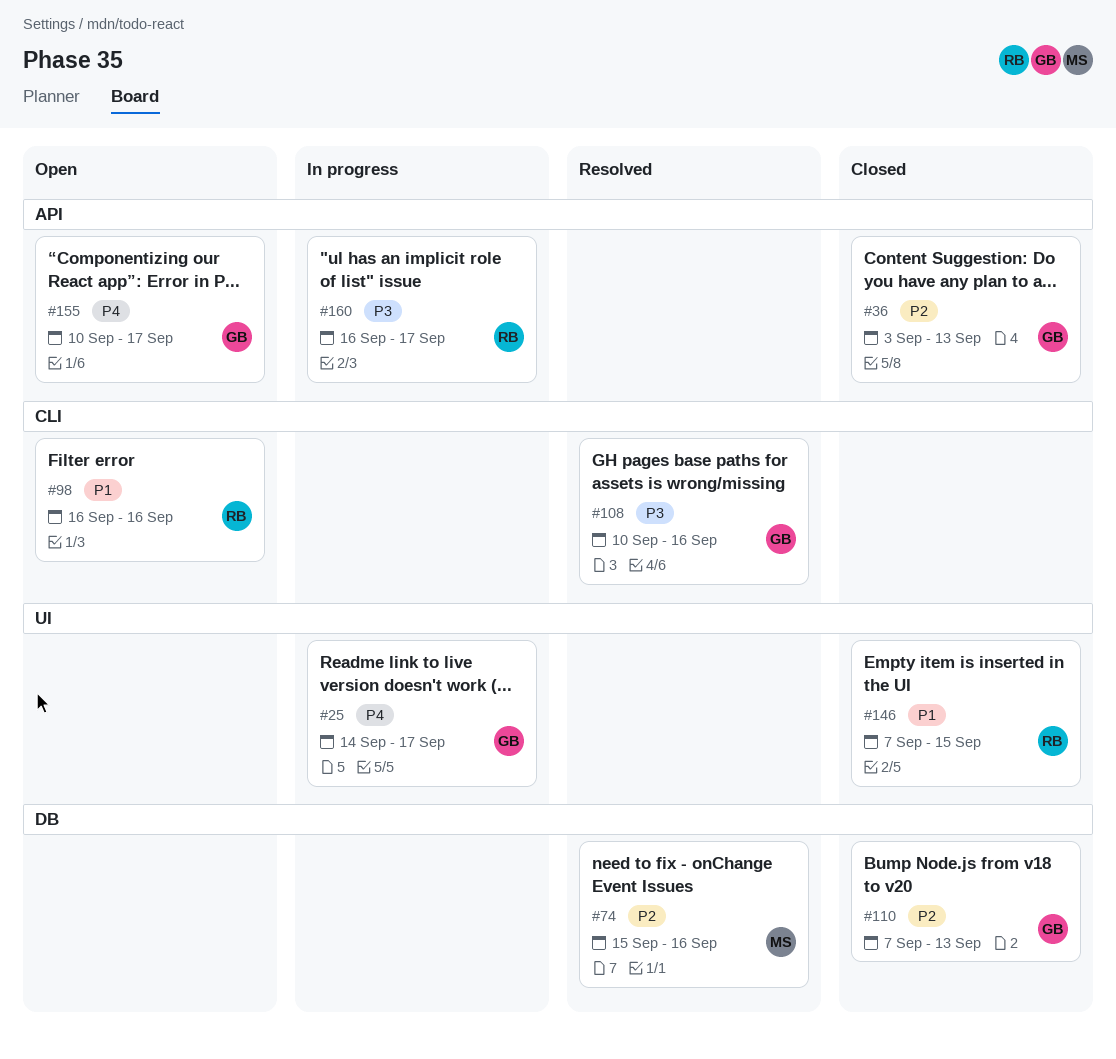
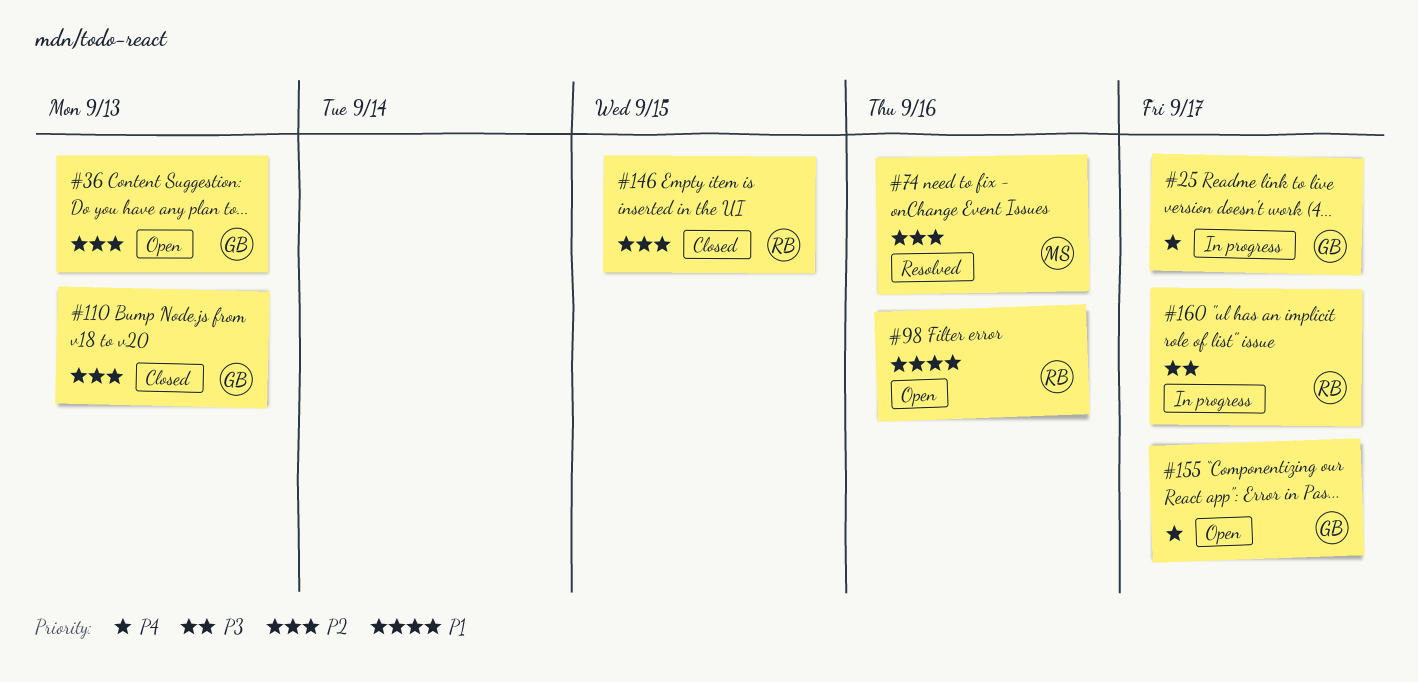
#36, status: Closed -> Open
#108: present -> none
#146, priority: P1 -> P2

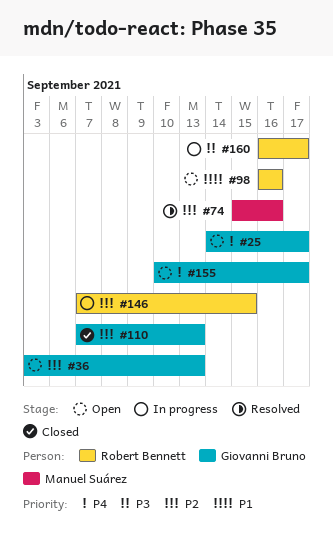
#25, status: In progress -> Open
#146, status: Closed -> In progress

